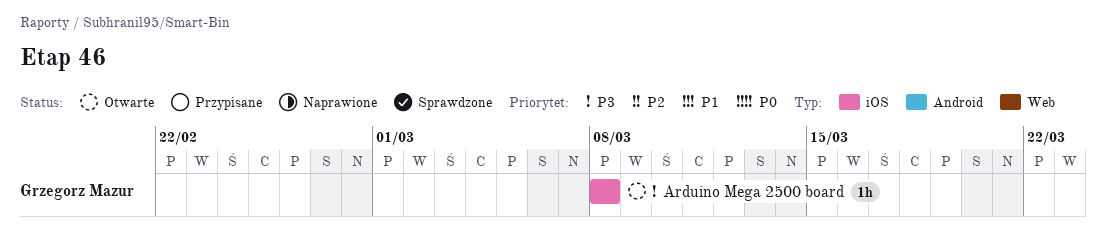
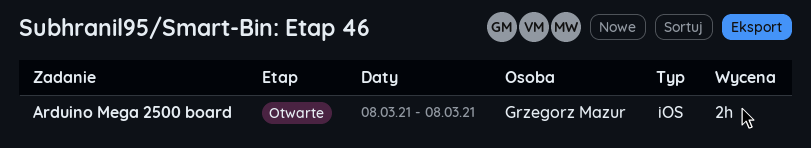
Arduino Mega 2500 board, estimate: 1h -> 2h

